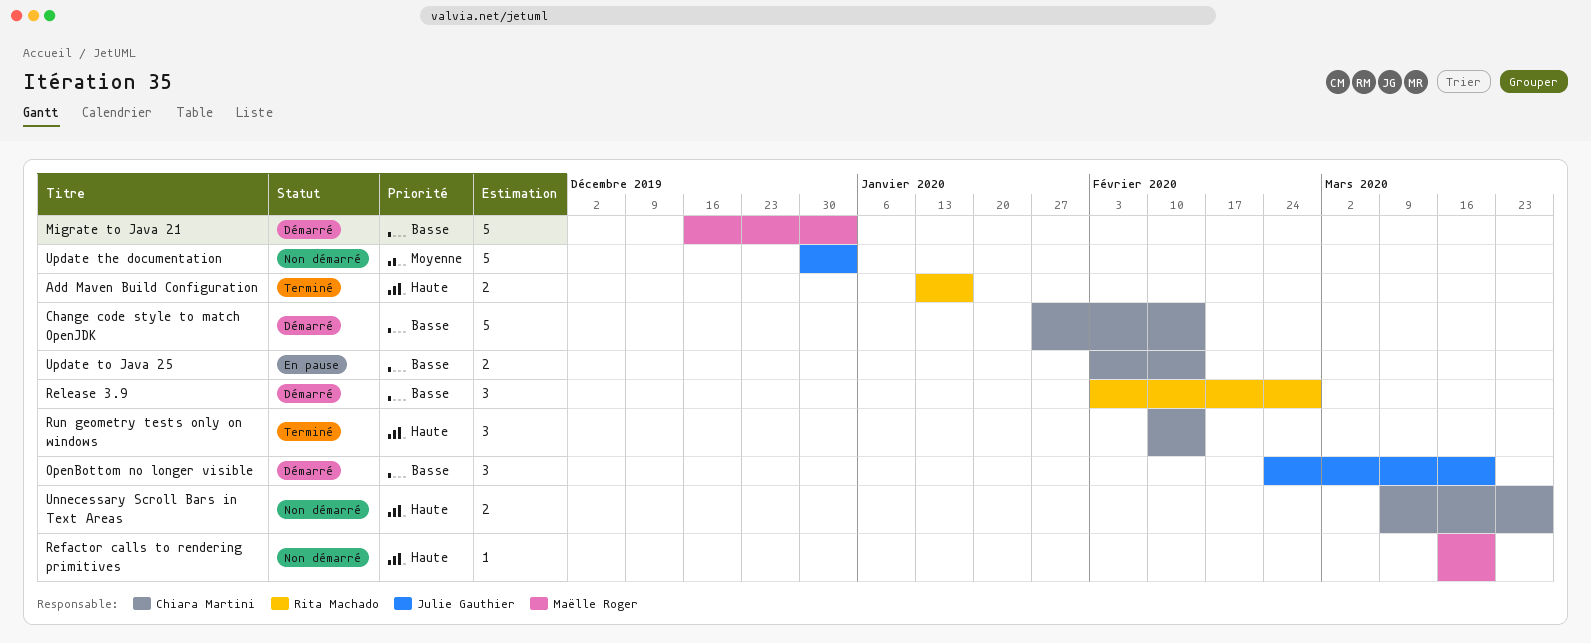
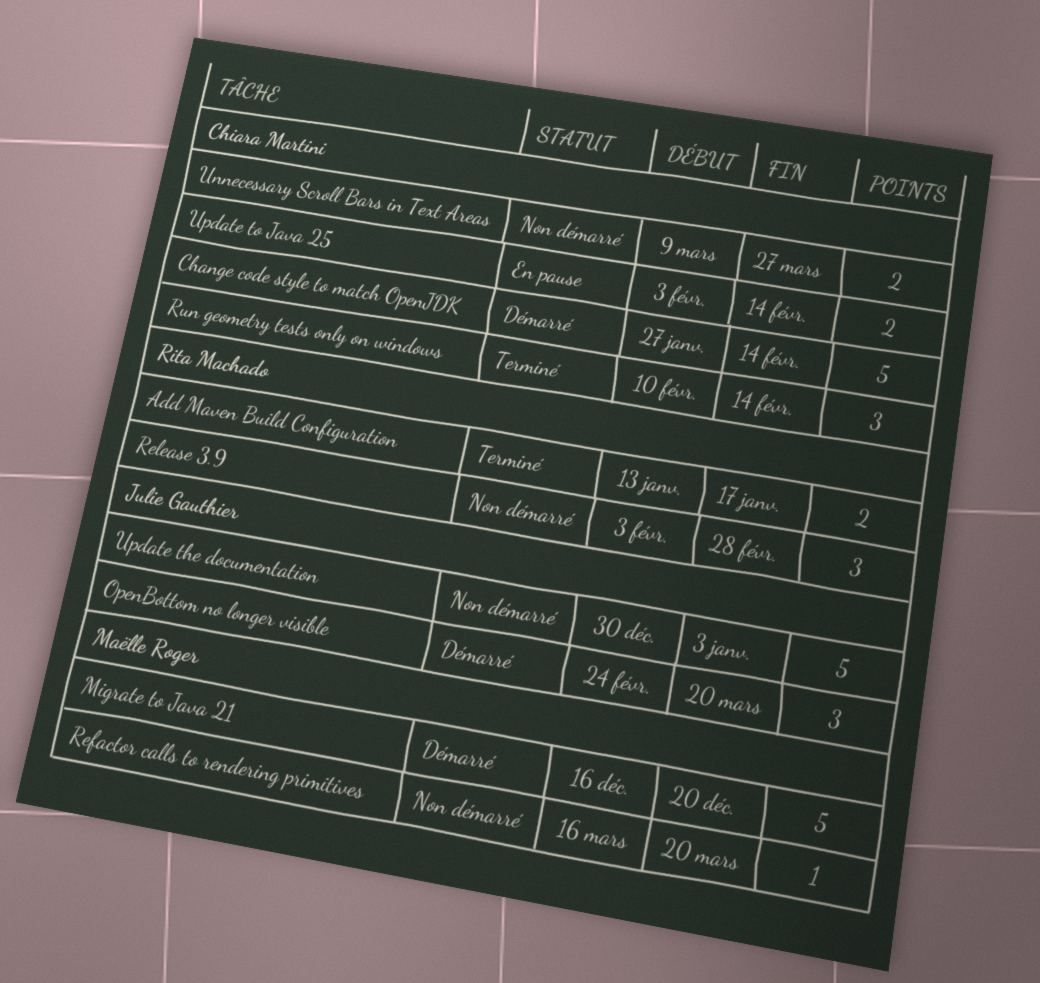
Migrate to Java 21, due: Jan 3 -> Dec 20
Release 3.9, status: Démarré -> Non démarré

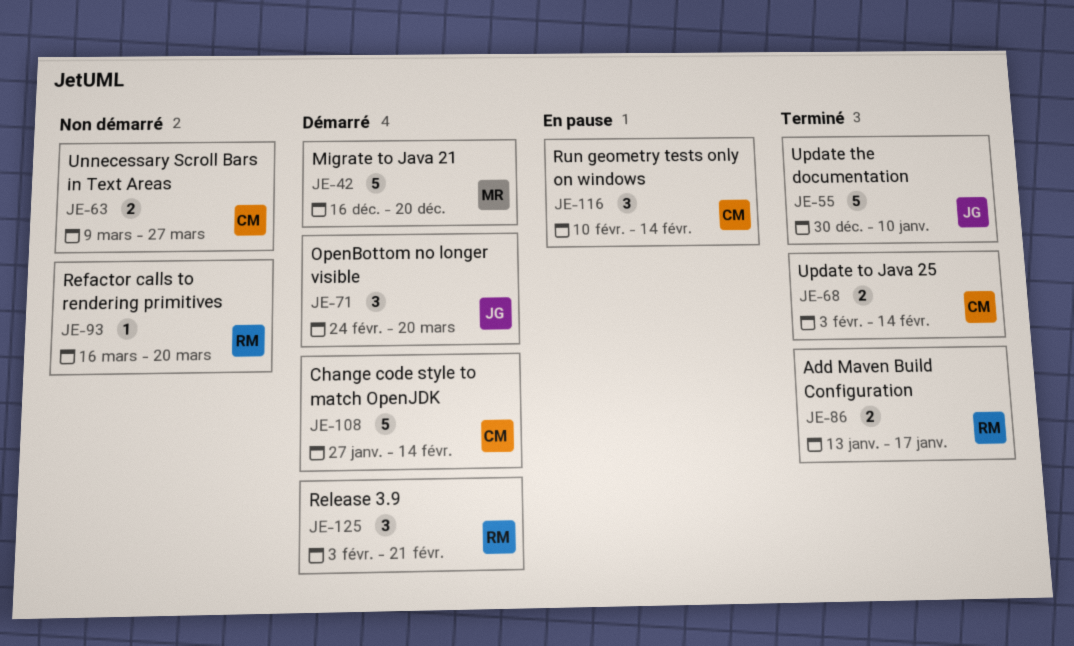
Refactor calls to rendering primitives, owner: Maëlle Roger -> Rita Machado
Release 3.9, status: Non démarré -> Démarré
Release 3.9, due: Feb 28 -> Feb 21
Run geometry tests only on windows, status: Terminé -> En pause
Update the documentation, status: Non démarré -> Terminé
Update the documentation, due: Jan 3 -> Jan 10
Update to Java 25, status: En pause -> Terminé

